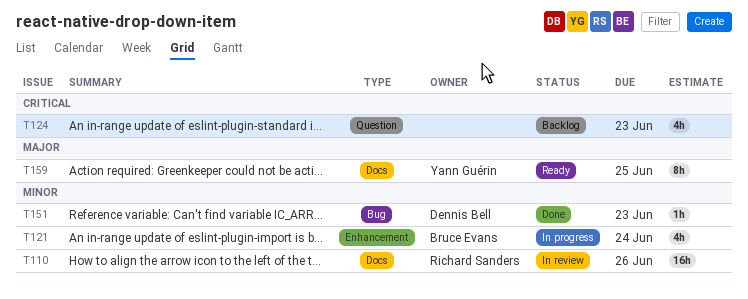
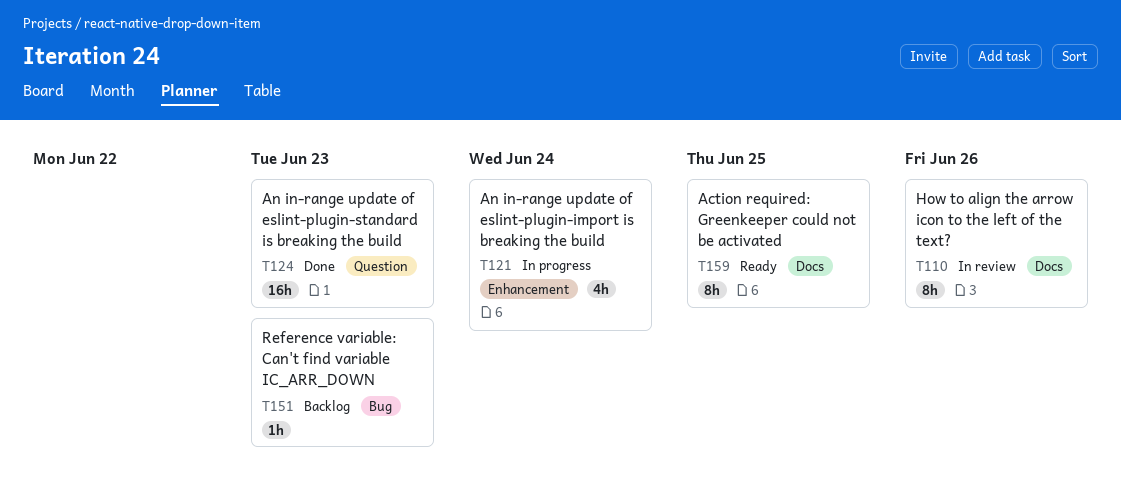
T110, estimate: 16h -> 8h
T124, status: Backlog -> Done
T124, estimate: 4h -> 16h
T151, status: Done -> Backlog

